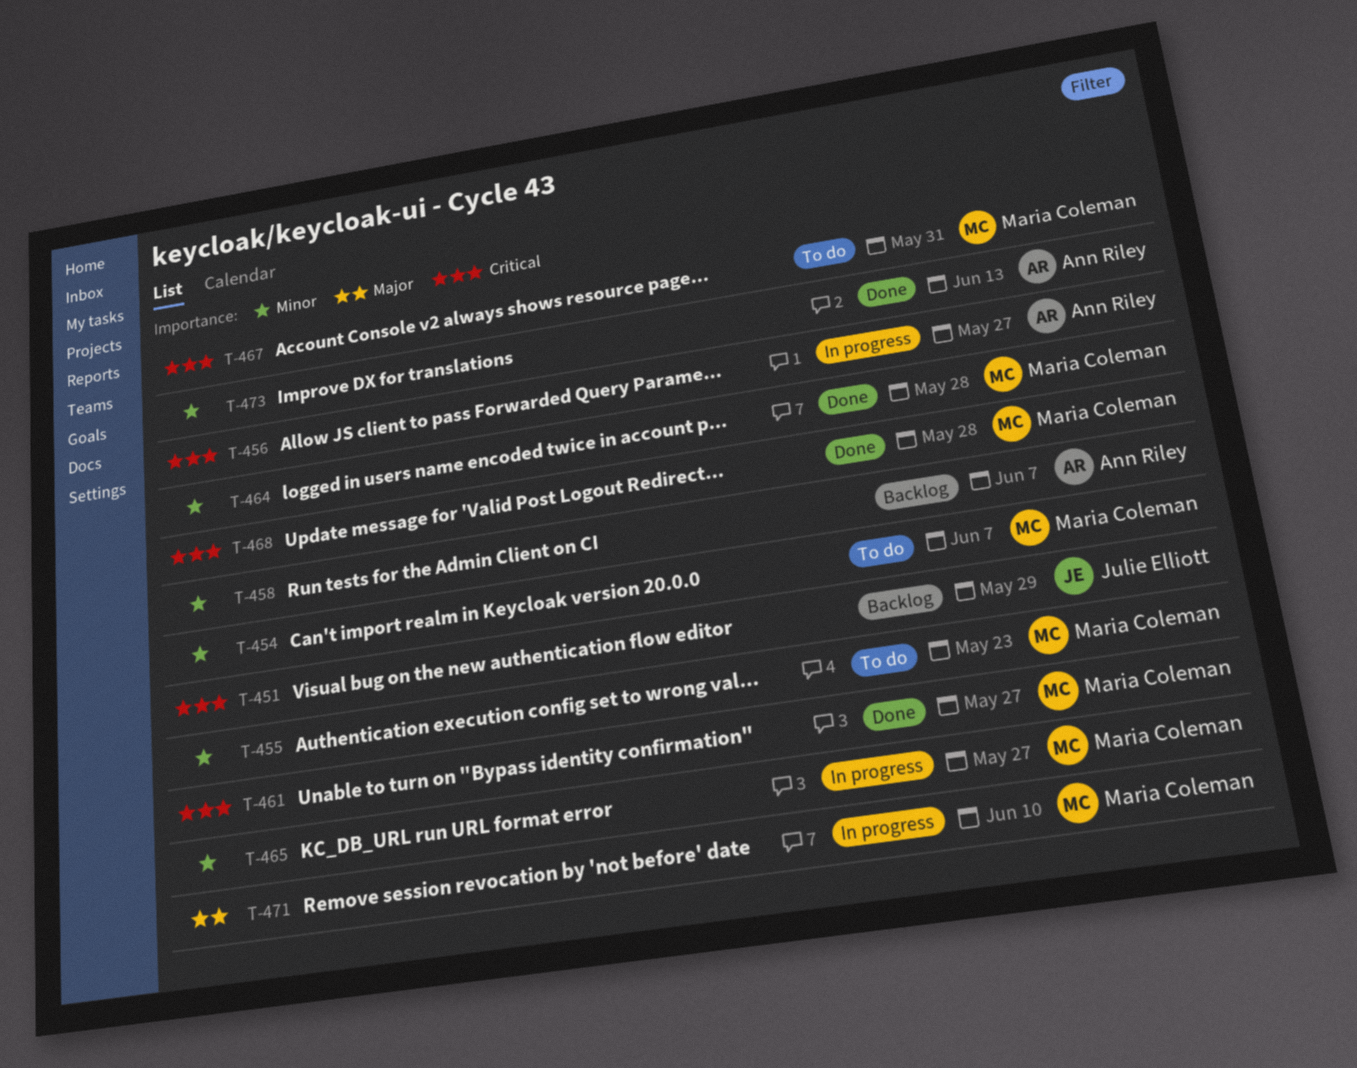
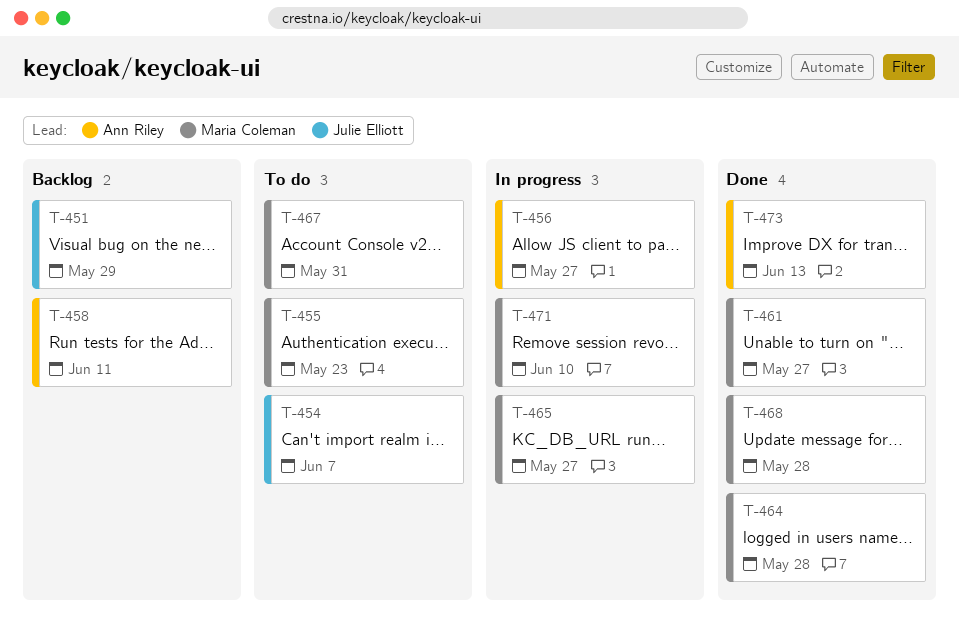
T-454, owner: Maria Coleman -> Julie Elliott
T-458, due: Jun 7 -> Jun 11

